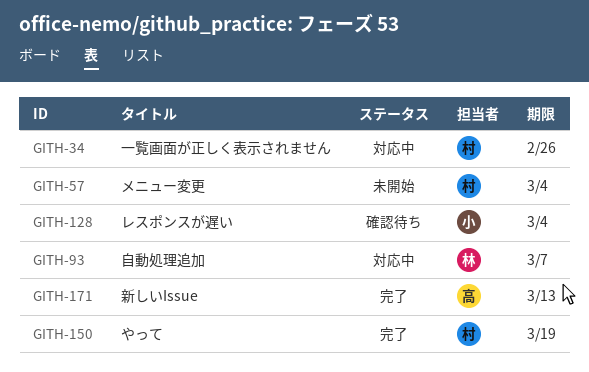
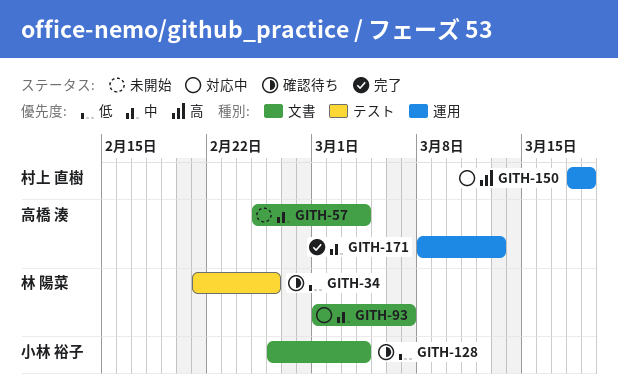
GITH-34, status: 対応中 -> 確認待ち
GITH-34, owner: 村上 直樹 -> 林 陽菜
GITH-57, owner: 村上 直樹 -> 高橋 湊
GITH-150, status: 完了 -> 対応中

